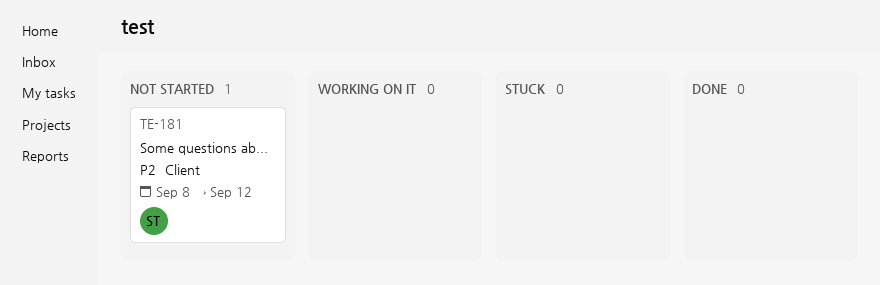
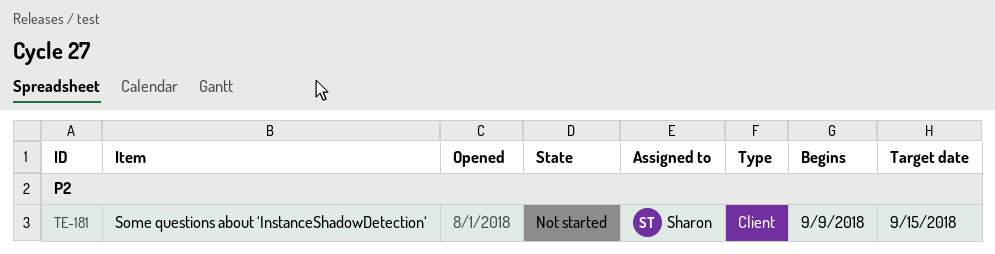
TE-181, start: Sep 8 -> Sep 9
TE-181, due: Sep 12 -> Sep 15

